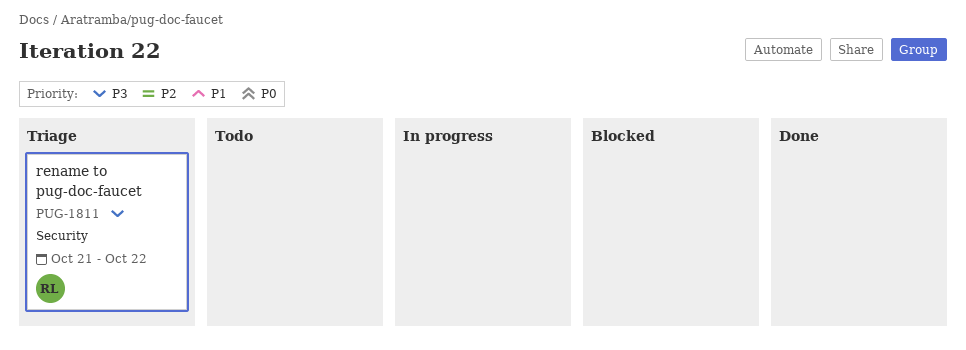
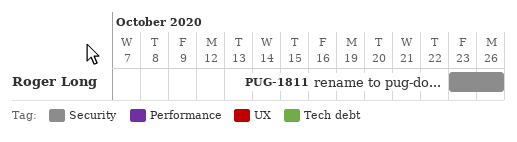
PUG-1811, start: Oct 21 -> Oct 23
PUG-1811, due: Oct 22 -> Oct 26

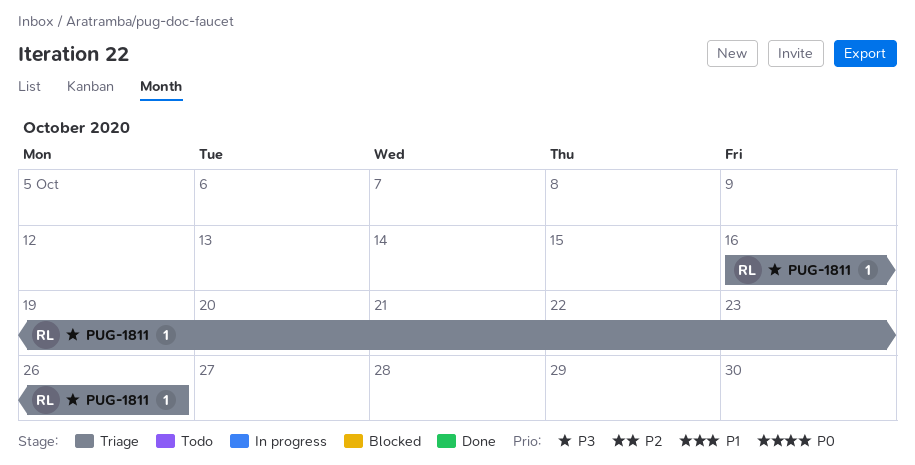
PUG-1811, start: Oct 23 -> Oct 16

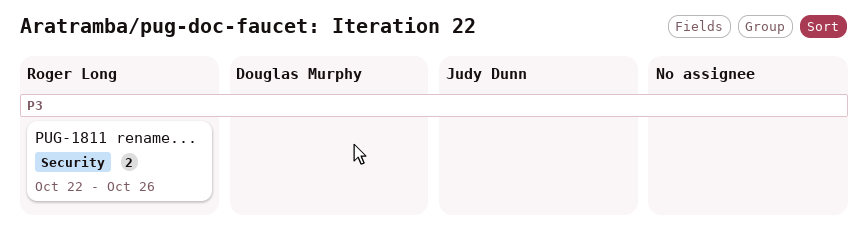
PUG-1811, estimate: 1 -> 2
PUG-1811, start: Oct 16 -> Oct 22

